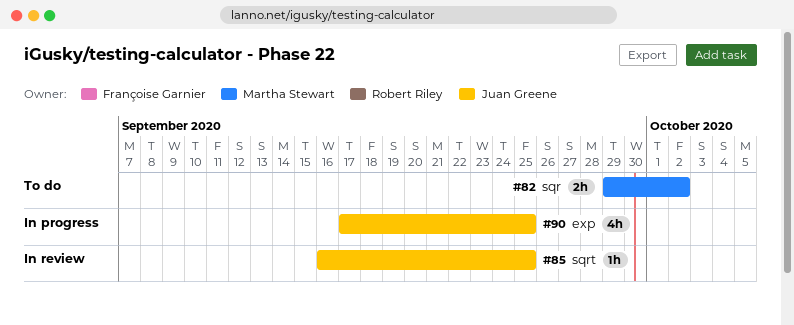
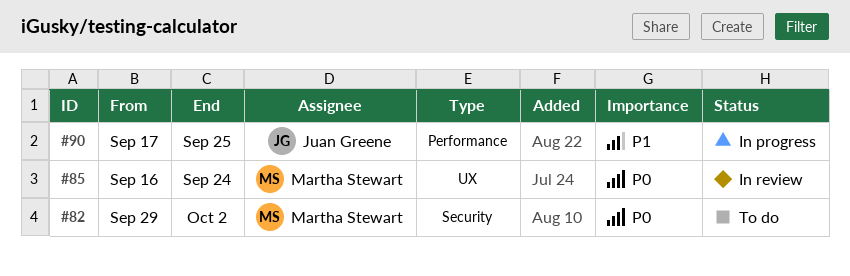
#85, owner: Juan Greene -> Martha Stewart
#85, due: Sep 25 -> Sep 24

